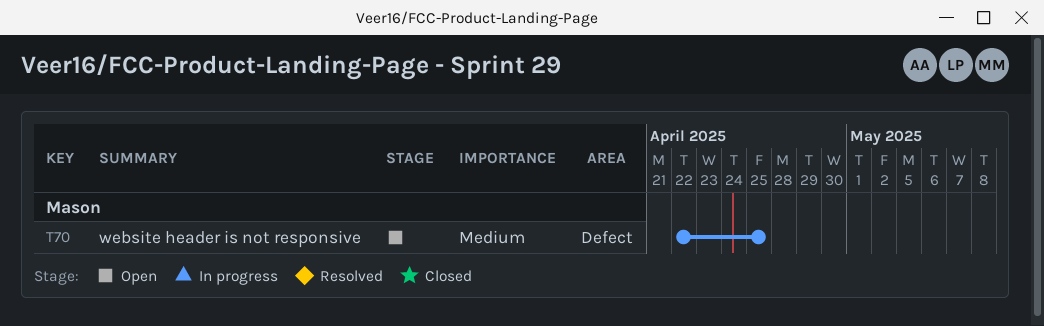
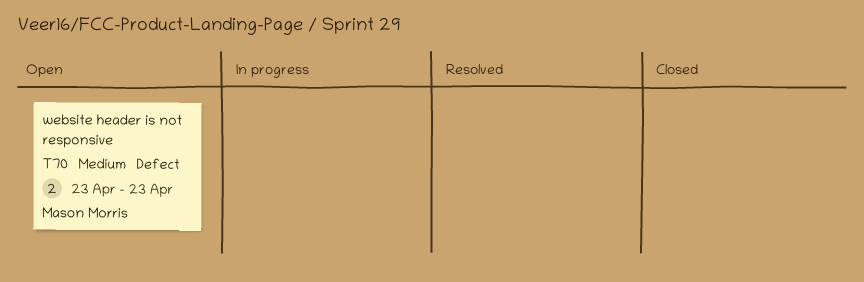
T70, start: Apr 22 -> Apr 23
T70, due: Apr 25 -> Apr 23

